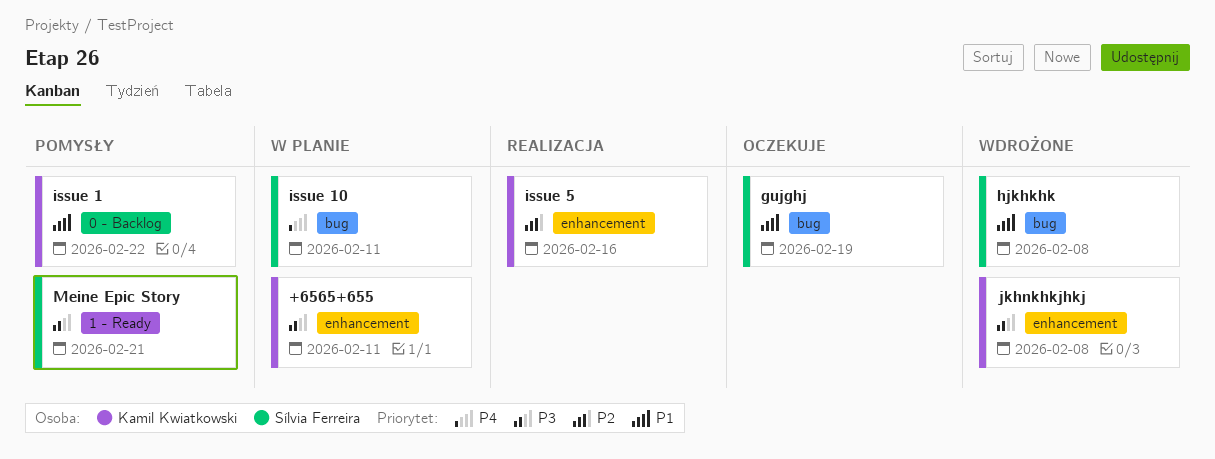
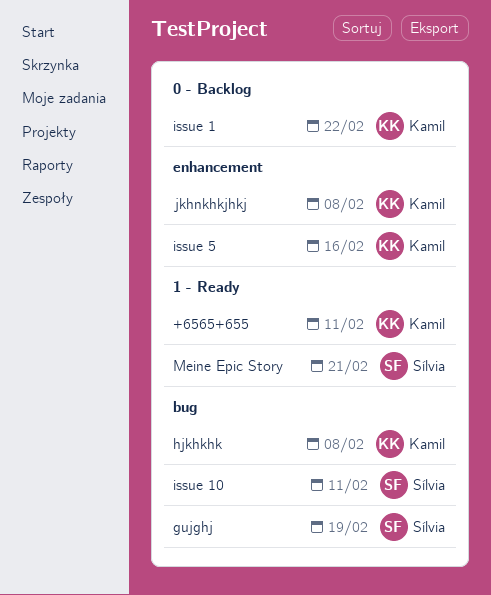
+6565+655, label: enhancement -> 1 - Ready
hjkhkhk, owner: Sílvia Ferreira -> Kamil Kwiatkowski

